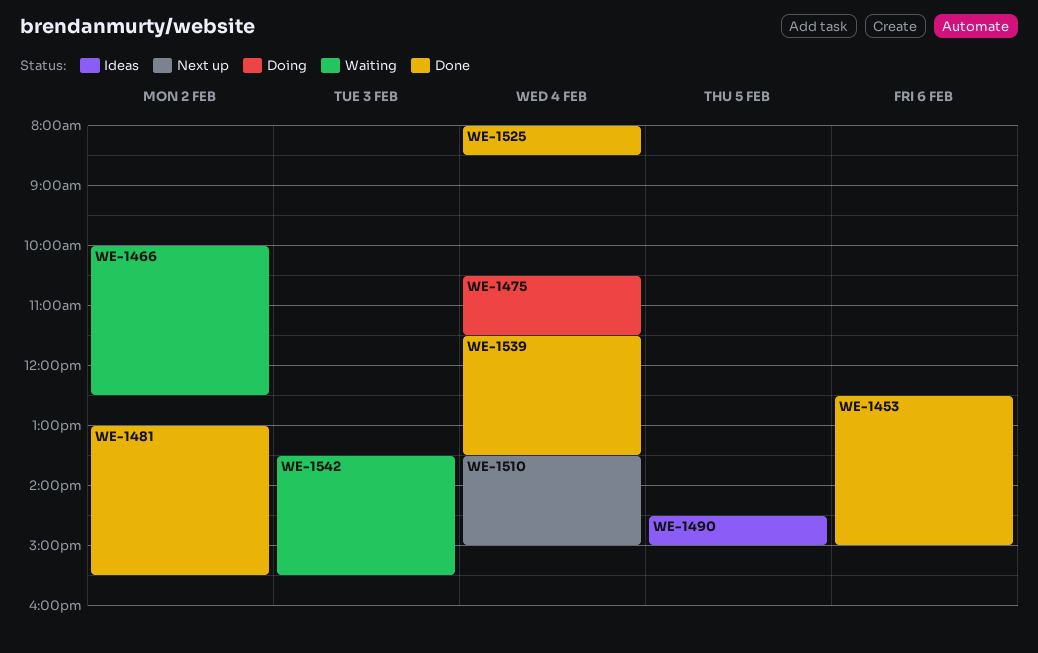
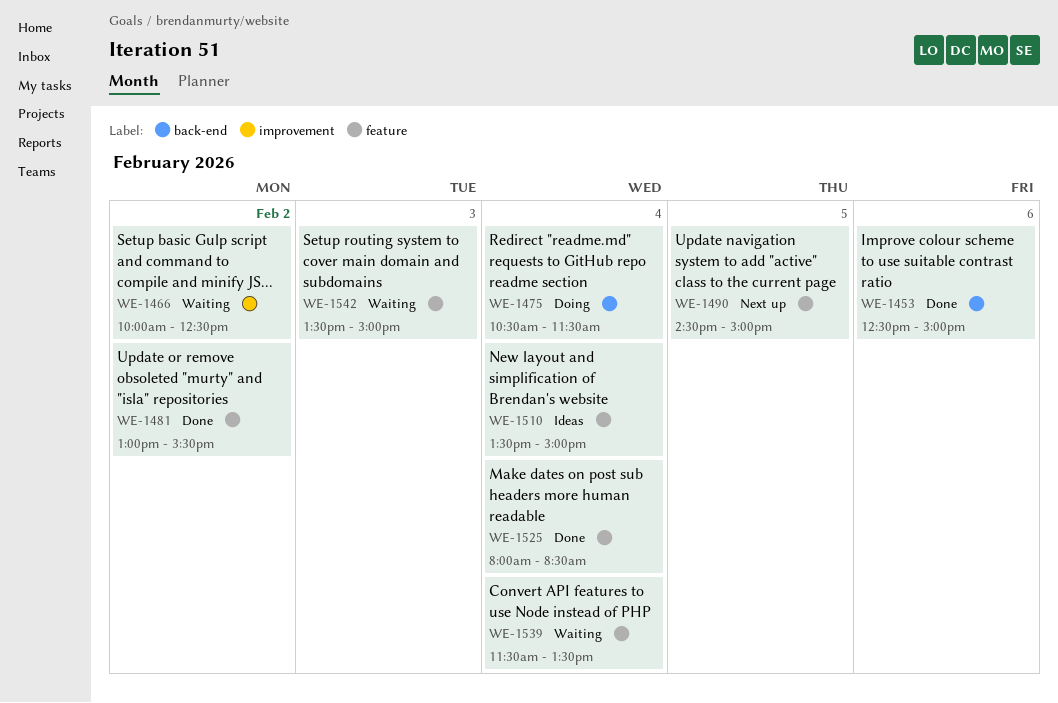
WE-1490, status: Ideas -> Next up
WE-1510, status: Next up -> Ideas
WE-1539, status: Done -> Waiting
WE-1542, ends: 15:30 -> 15:00

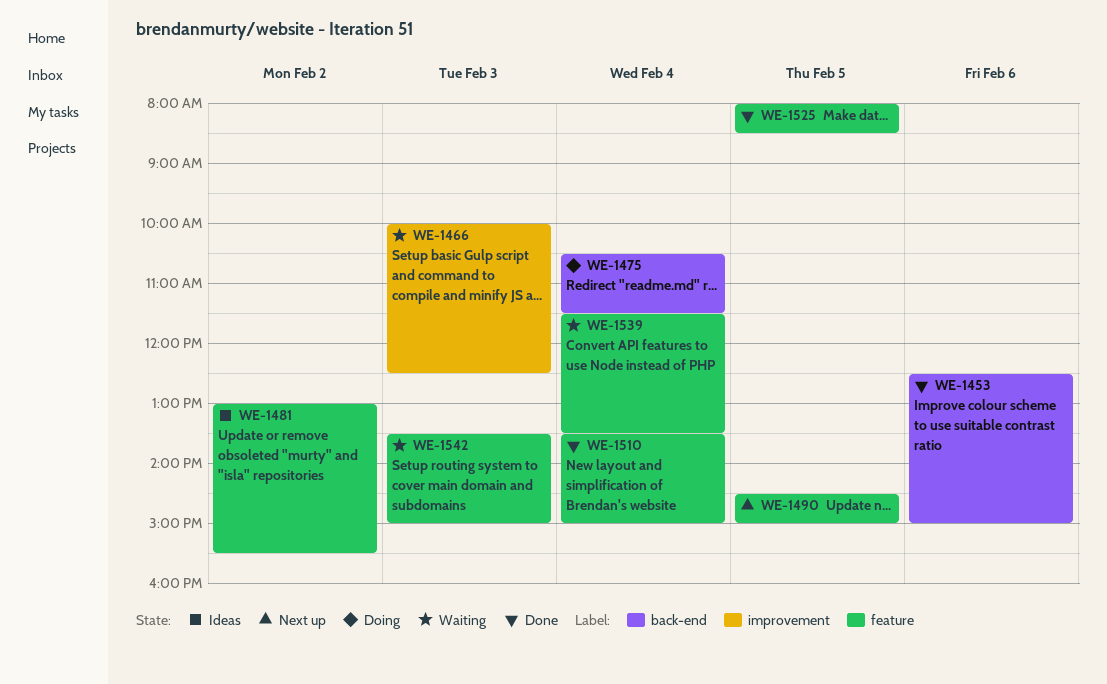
WE-1466, day: Feb 2 -> Feb 3
WE-1481, status: Done -> Ideas
WE-1510, status: Ideas -> Done
WE-1525, day: Feb 4 -> Feb 5

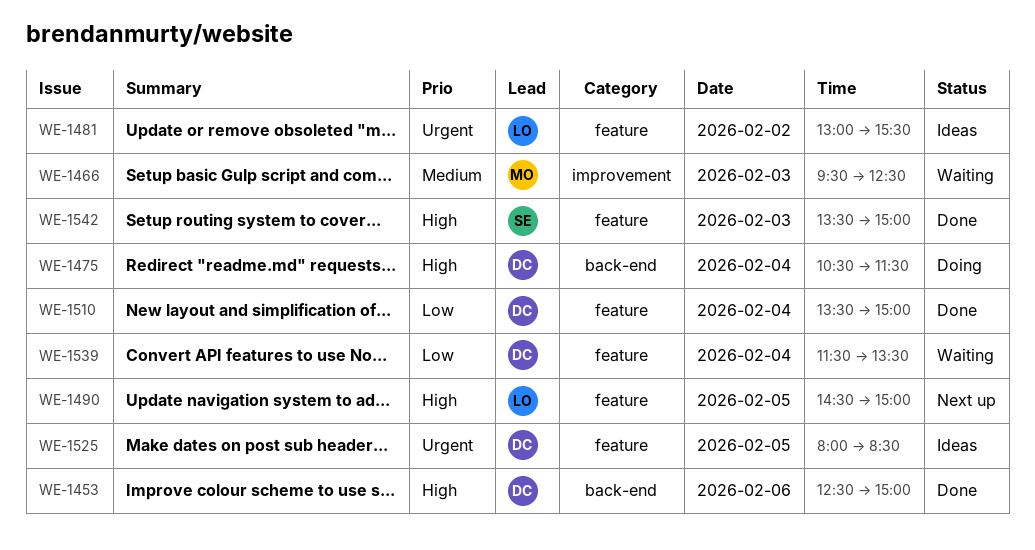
WE-1466, begins: 10:00 -> 09:30
WE-1525, status: Done -> Ideas
WE-1542, status: Waiting -> Done

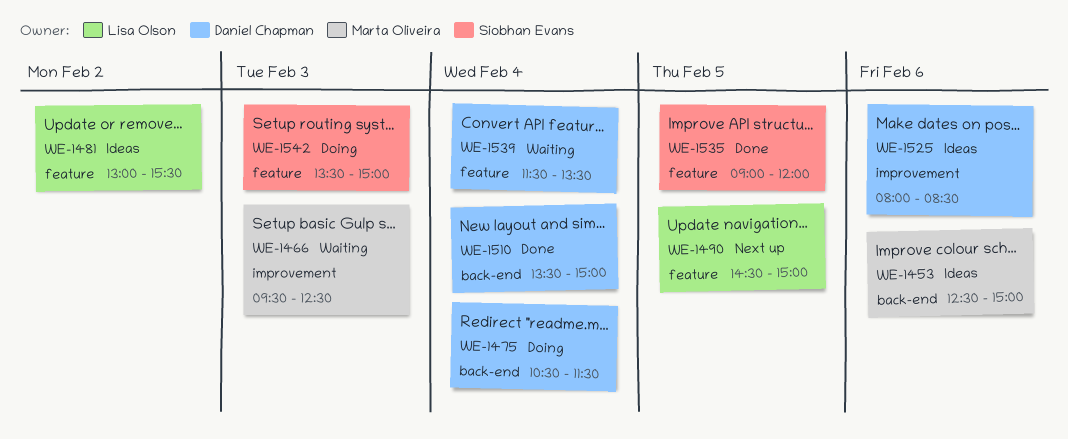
WE-1453, status: Done -> Ideas
WE-1453, owner: Daniel Chapman -> Marta Oliveira
WE-1510, label: feature -> back-end
WE-1525, label: feature -> improvement
WE-1525, day: Feb 5 -> Feb 6
WE-1535: none -> present
WE-1542, status: Done -> Doing

